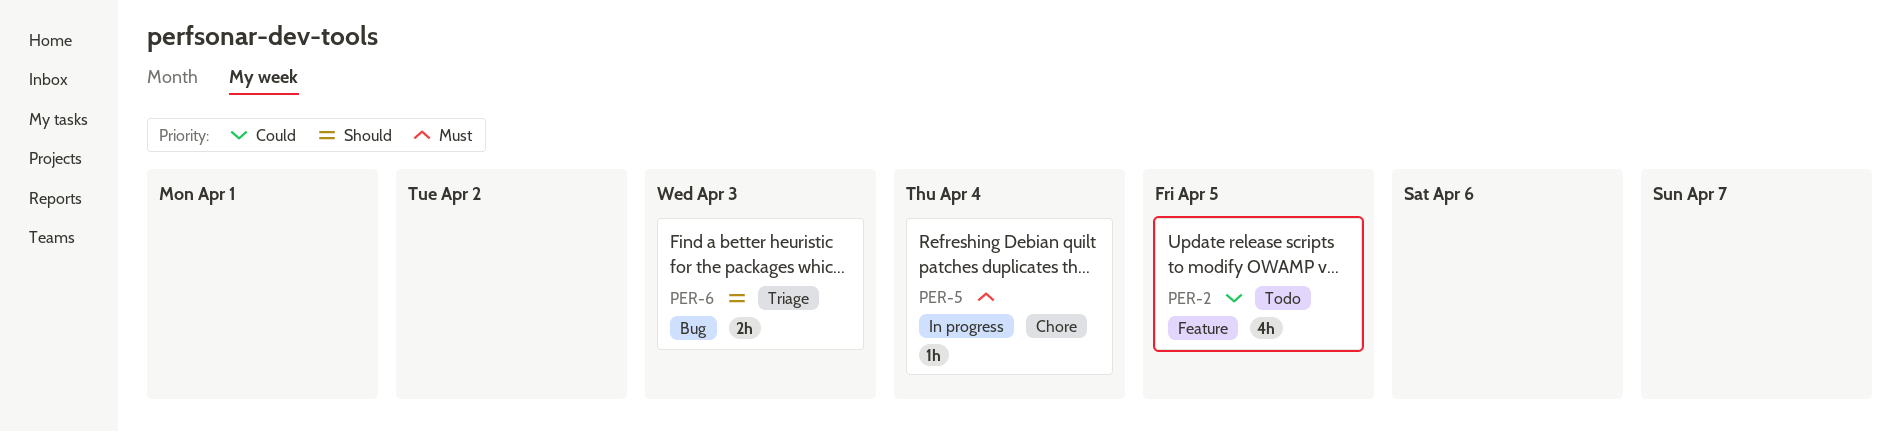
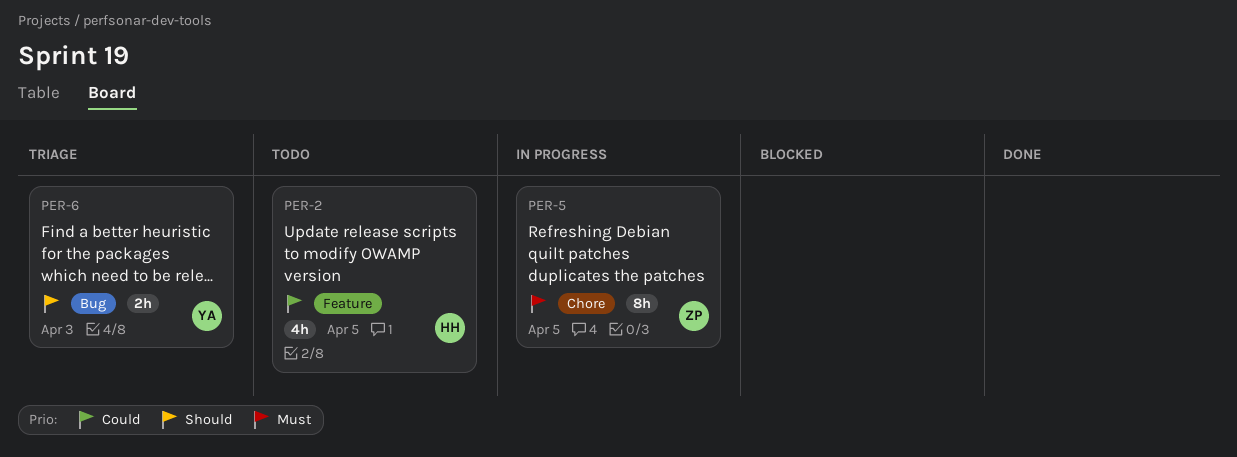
PER-5, estimate: 1h -> 8h
PER-5, due: Apr 4 -> Apr 5

